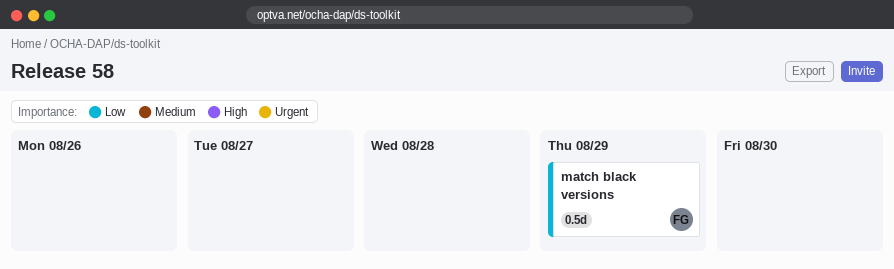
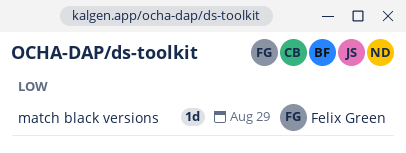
match black versions, estimate: 0.5d -> 1d

